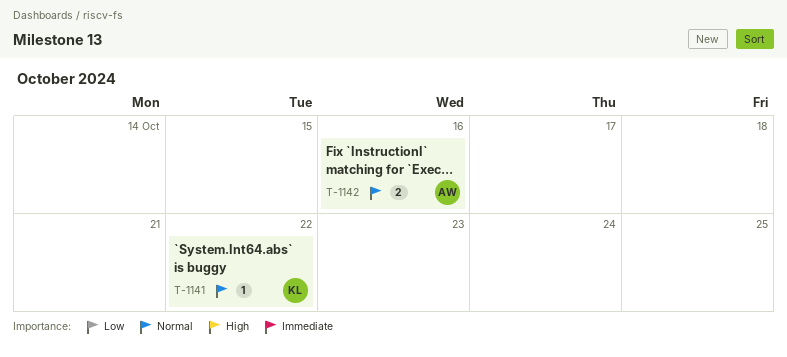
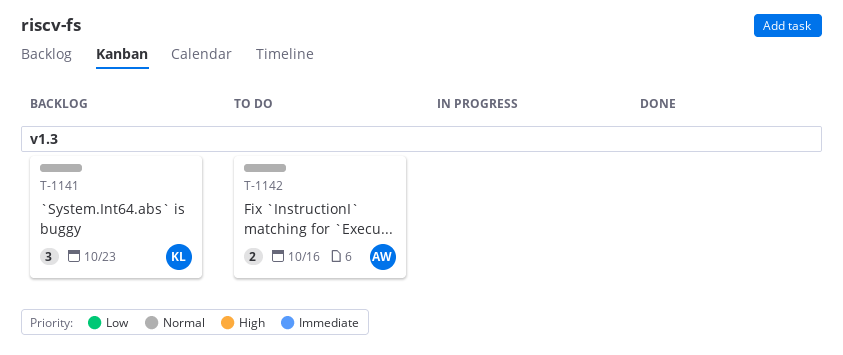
T-1141, estimate: 1 -> 3
T-1141, due: Oct 22 -> Oct 23

